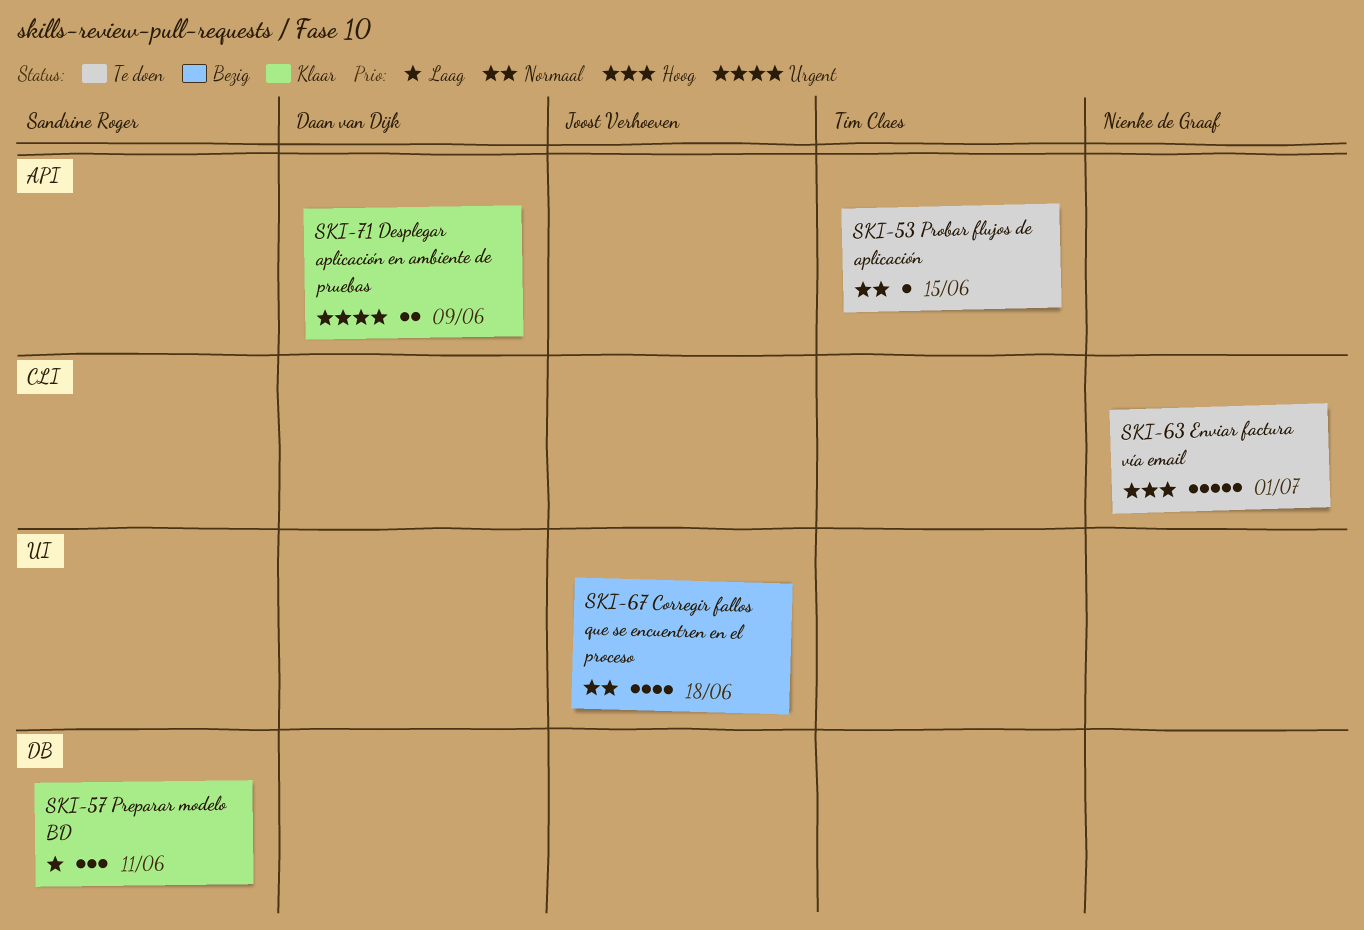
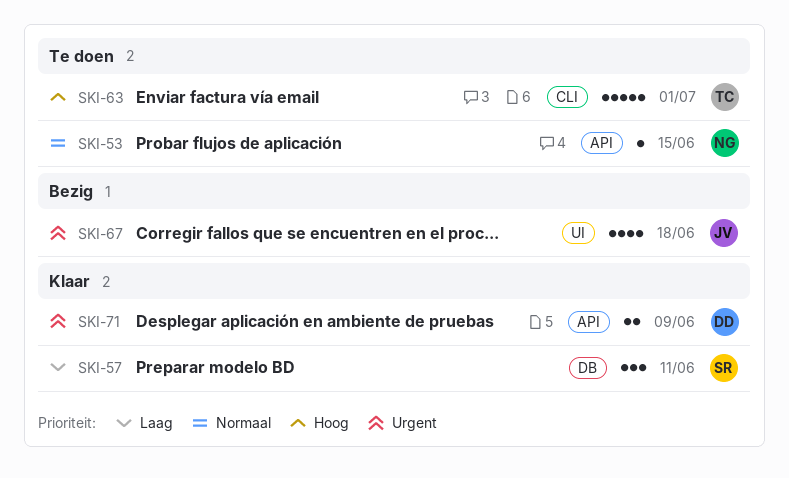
SKI-53, owner: Tim Claes -> Nienke de Graaf
SKI-63, owner: Nienke de Graaf -> Tim Claes
SKI-67, priority: Normaal -> Urgent

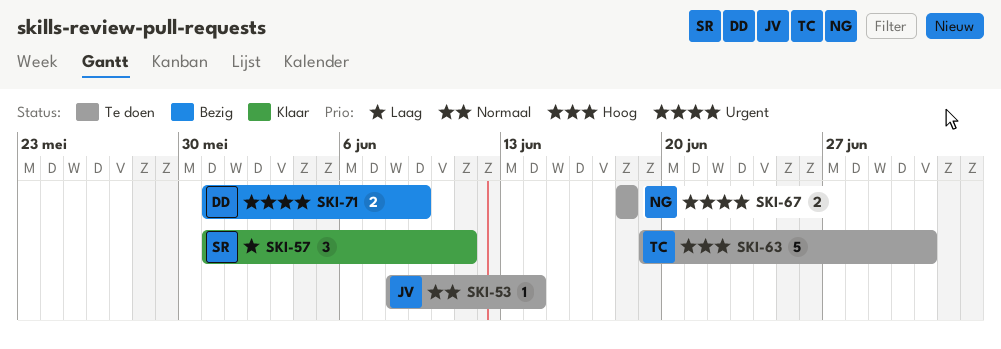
SKI-53, owner: NG -> JV
SKI-53, due: Jun 15 -> Jun 14
SKI-67, status: Bezig -> Te doen
SKI-67, owner: JV -> NG
SKI-67, estimate: 4 -> 2
SKI-71, status: Klaar -> Bezig

